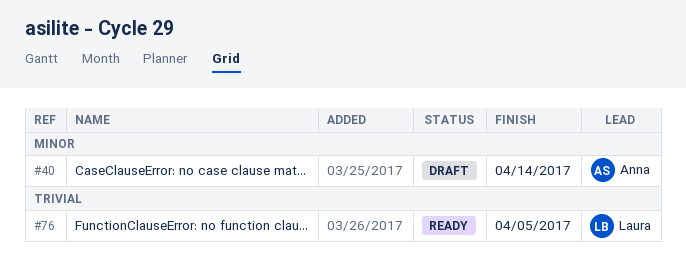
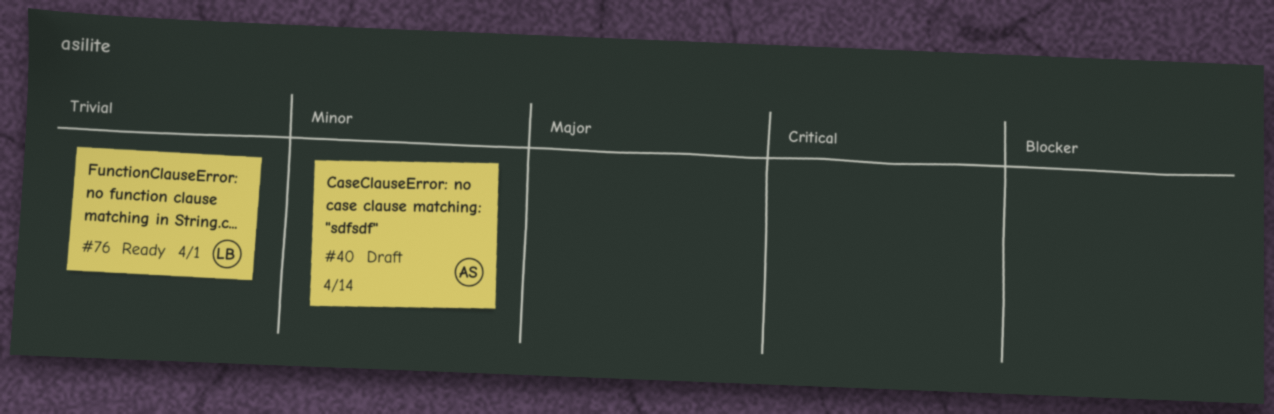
#76, due: Apr 5 -> Apr 1

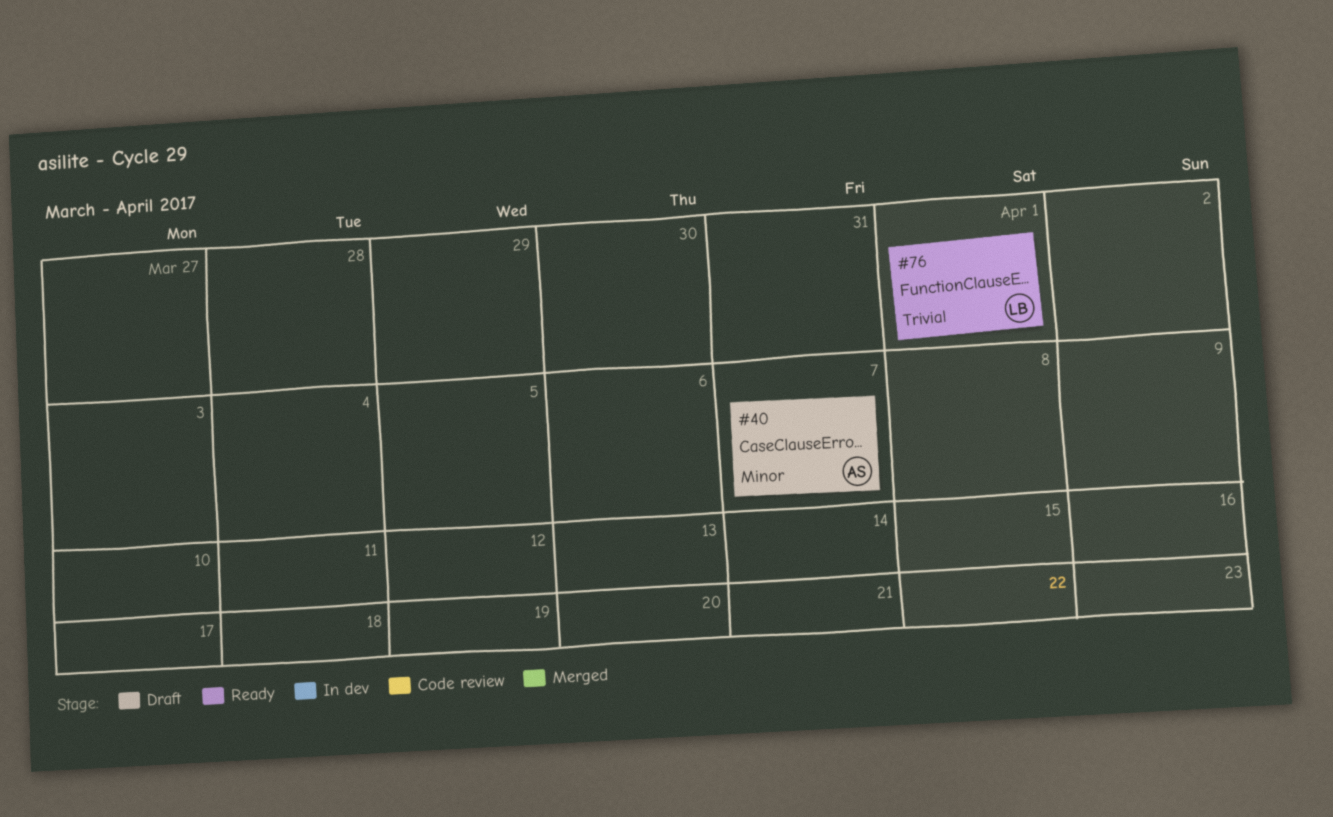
#40, due: Apr 14 -> Apr 7

